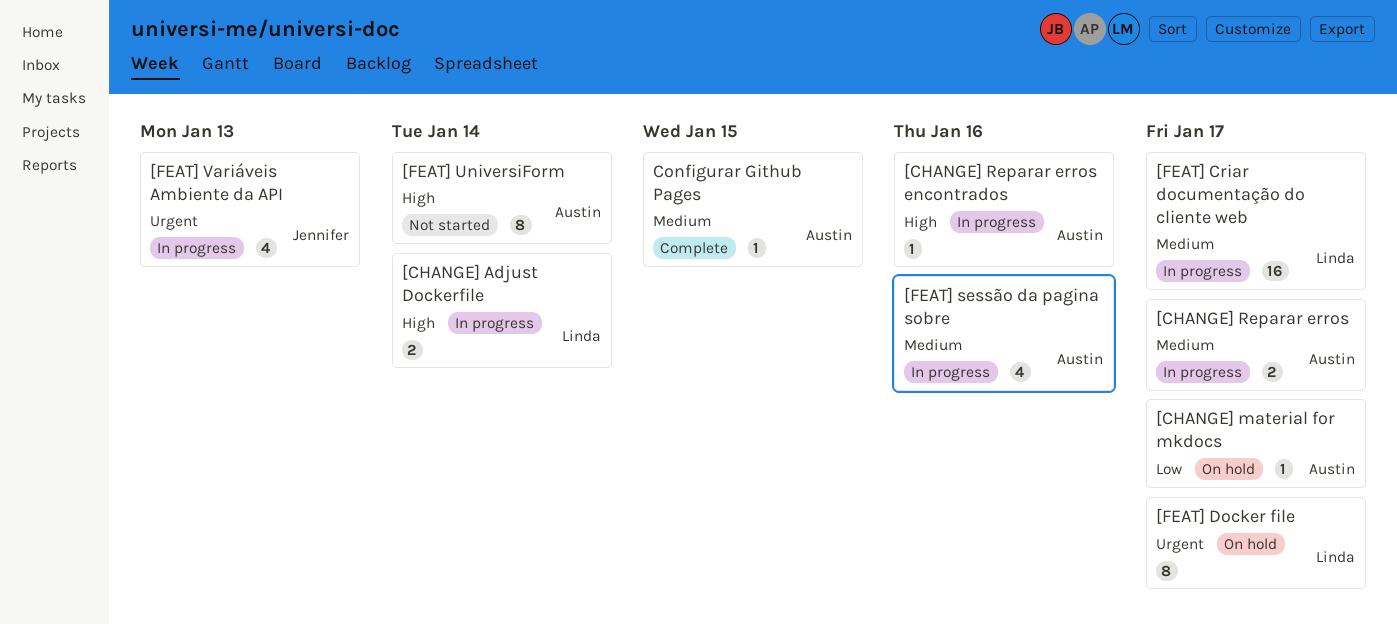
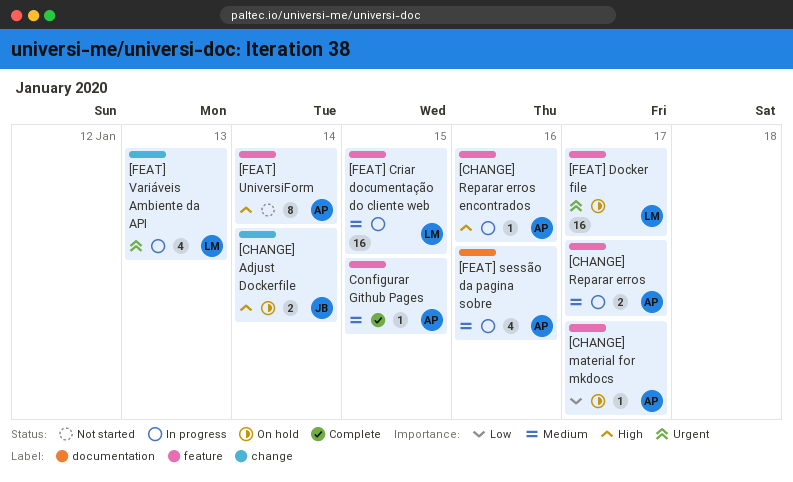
[CHANGE] Adjust Dockerfile, status: In progress -> On hold
[CHANGE] Adjust Dockerfile, owner: Linda -> Jennifer
[FEAT] Criar documentação do cliente web, due: Jan 17 -> Jan 15
[FEAT] Docker file, estimate: 8 -> 16
[FEAT] Variáveis Ambiente da API, owner: Jennifer -> Linda

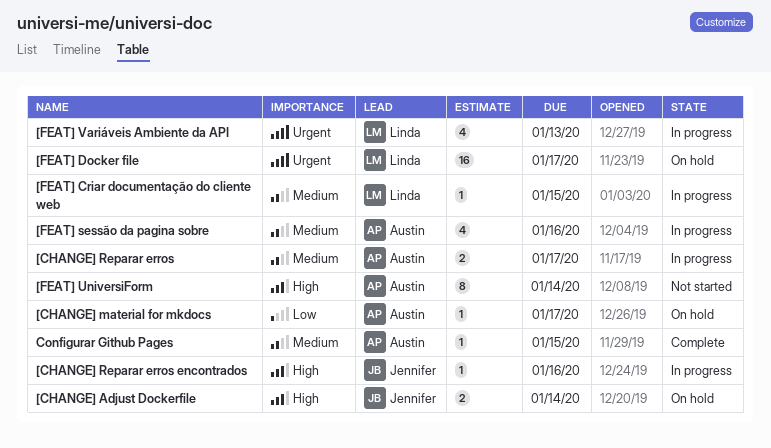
[CHANGE] Reparar erros encontrados, owner: Austin -> Jennifer
[FEAT] Criar documentação do cliente web, estimate: 16 -> 1

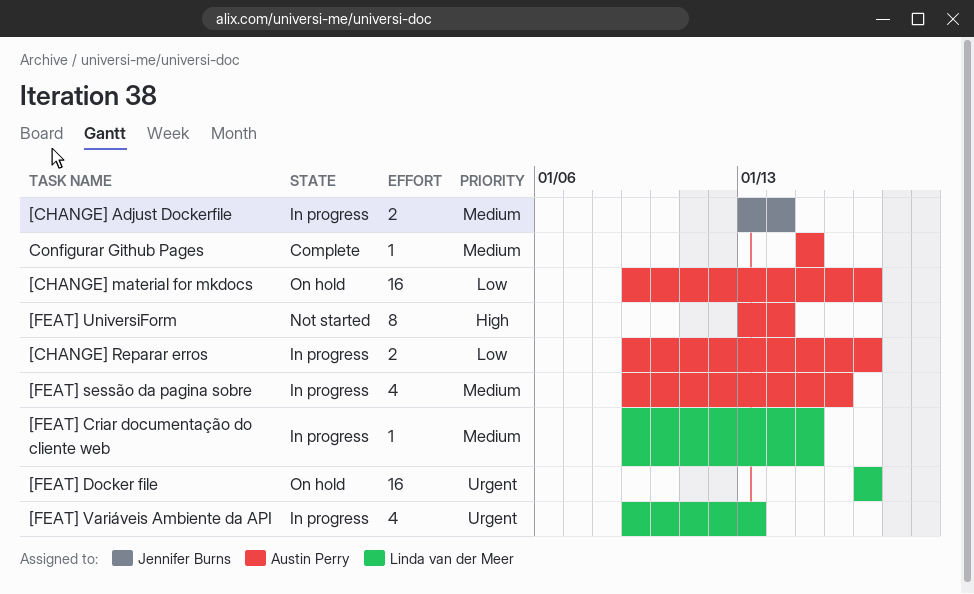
[CHANGE] Adjust Dockerfile, status: On hold -> In progress
[CHANGE] Adjust Dockerfile, priority: High -> Medium
[CHANGE] material for mkdocs, estimate: 1 -> 16
[CHANGE] Reparar erros, priority: Medium -> Low
[CHANGE] Reparar erros encontrados: present -> none

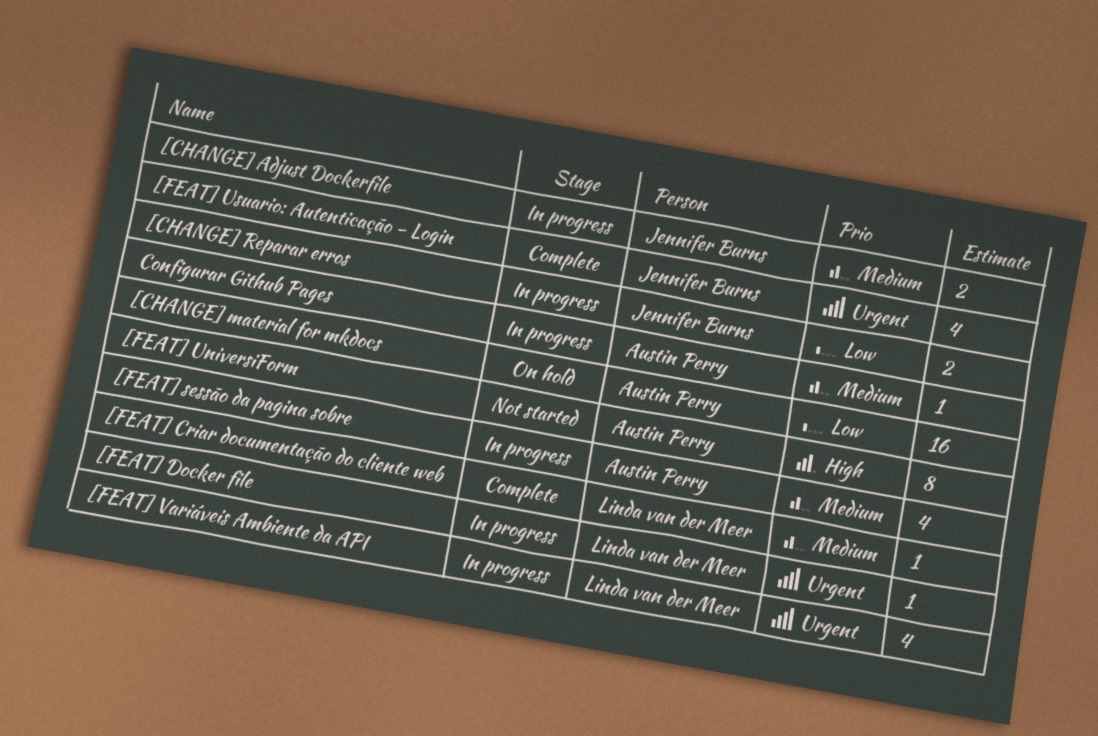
[CHANGE] Reparar erros, owner: Austin Perry -> Jennifer Burns
[FEAT] Criar documentação do cliente web, status: In progress -> Complete
[FEAT] Docker file, status: On hold -> In progress
[FEAT] Docker file, estimate: 16 -> 1
[FEAT] Usuario: Autenticação - Login: none -> present
Configurar Github Pages, status: Complete -> In progress

